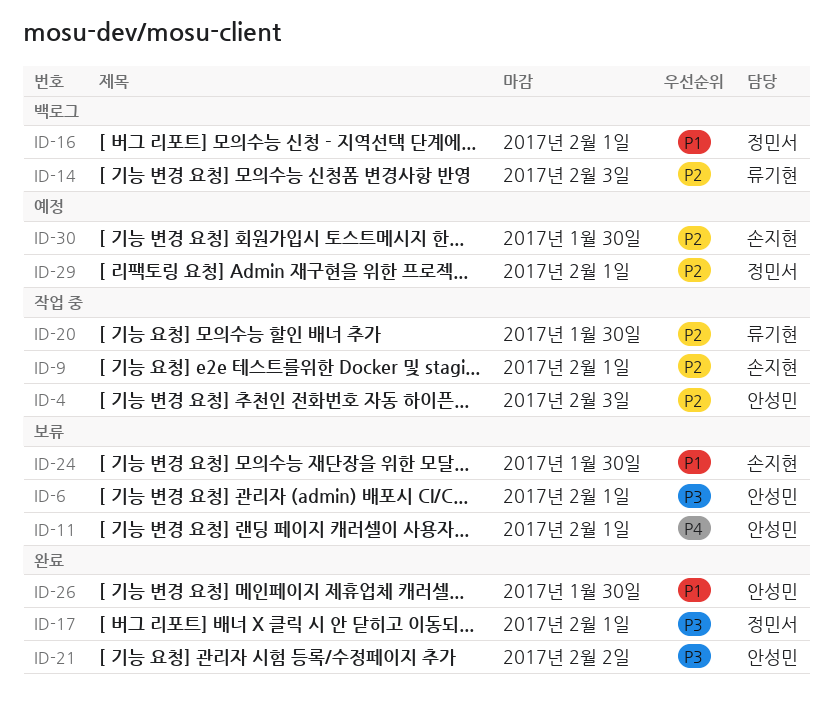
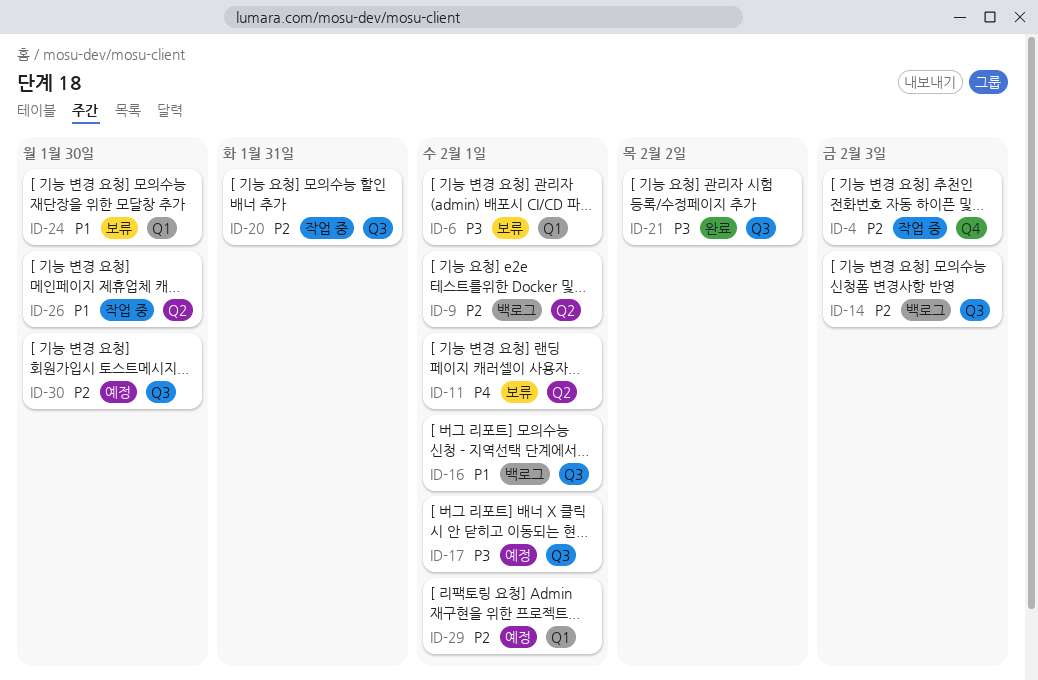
ID-9, status: 작업 중 -> 백로그
ID-17, status: 완료 -> 예정
ID-20, due: Jan 30 -> Jan 31
ID-26, status: 완료 -> 작업 중

